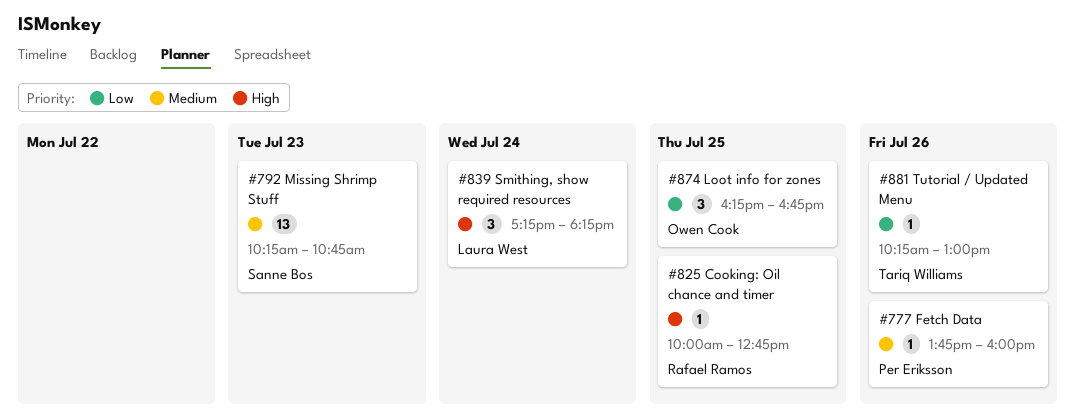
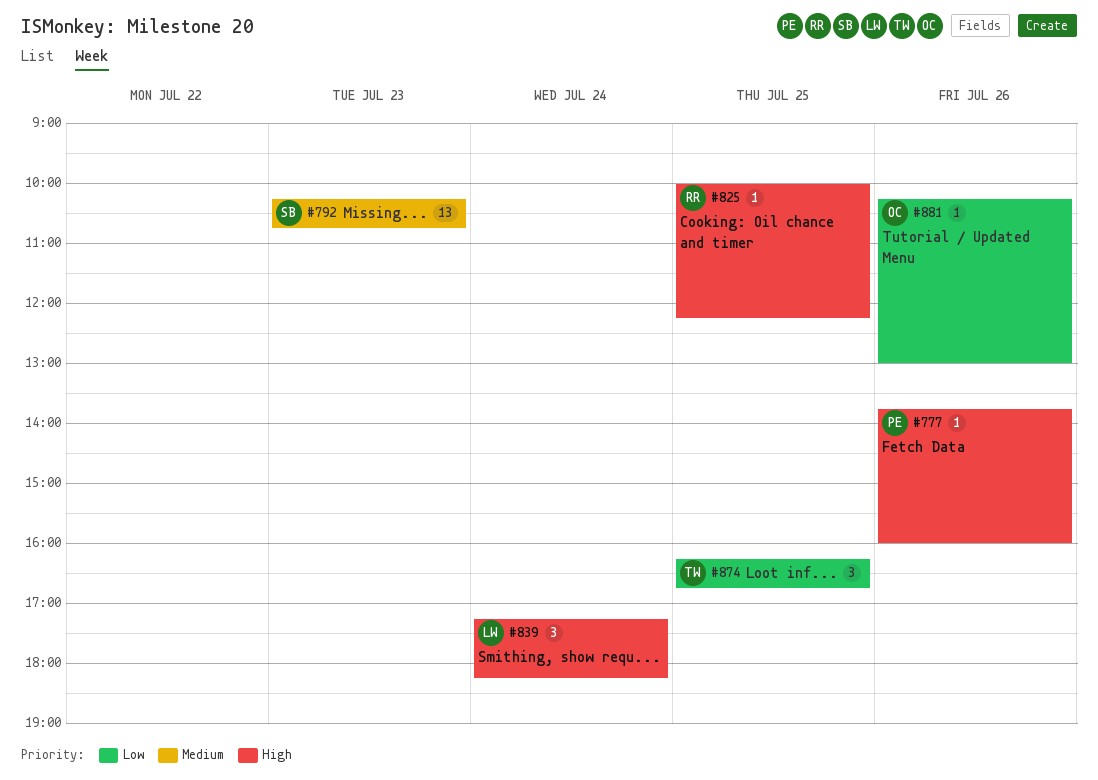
#777, priority: Medium -> High
#825, ends: 12:45 -> 12:15
#874, owner: Owen Cook -> Tariq Williams
#881, owner: Tariq Williams -> Owen Cook

